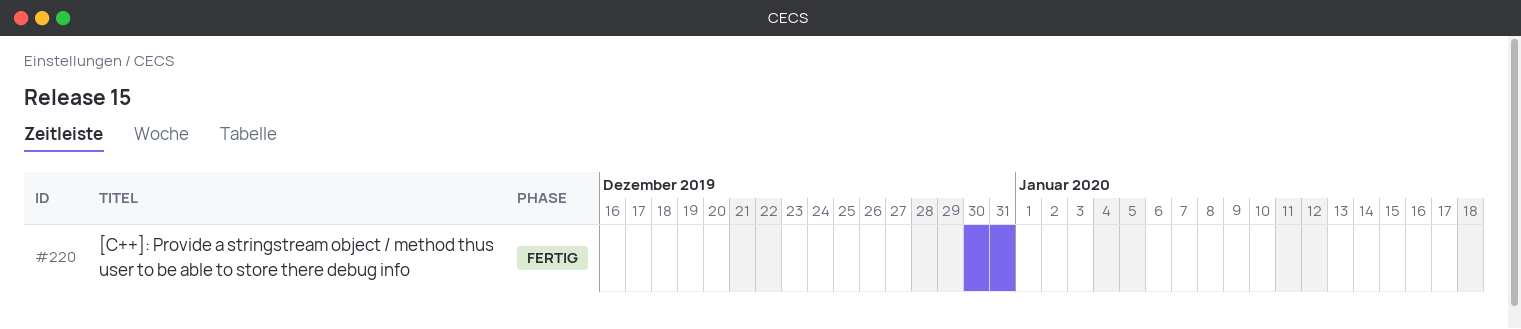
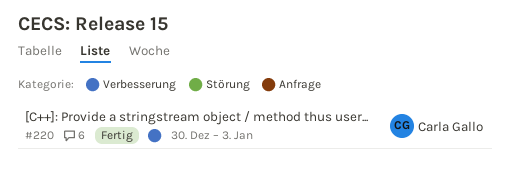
#220, due: Dec 31 -> Jan 3

